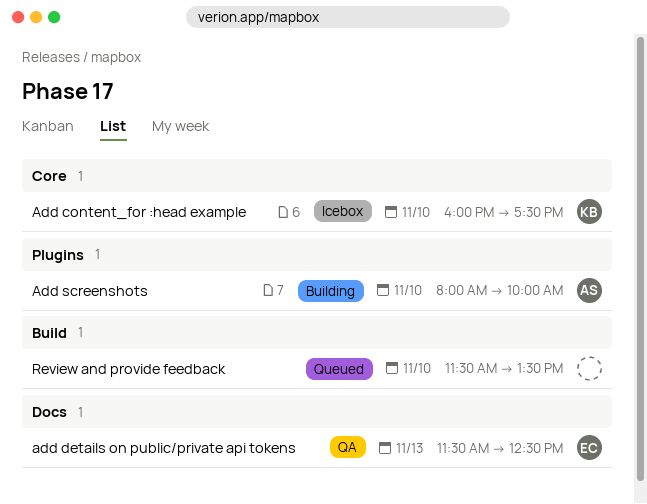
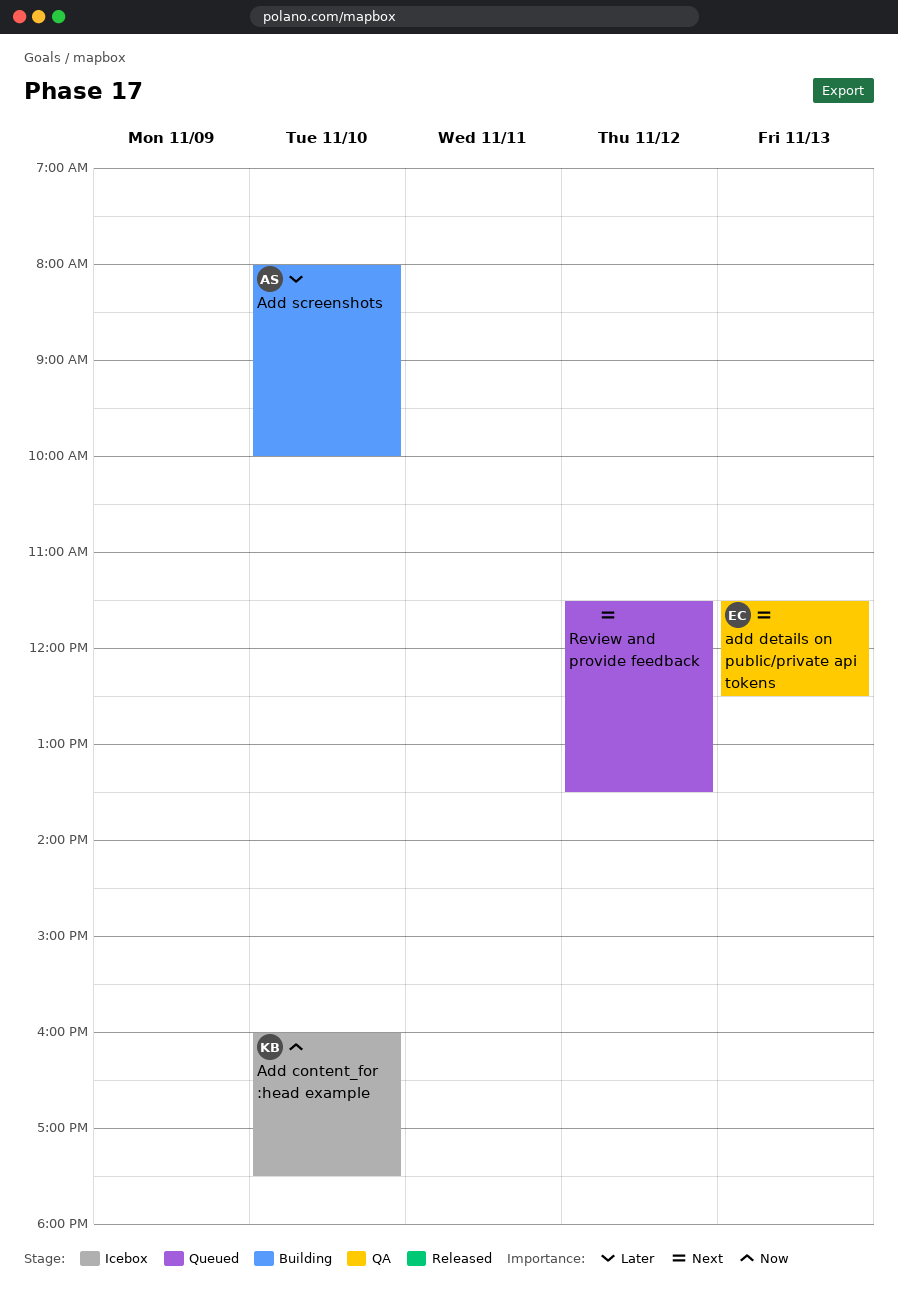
Review and provide feedback, day: Nov 10 -> Nov 12

